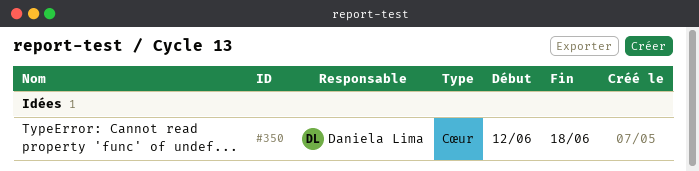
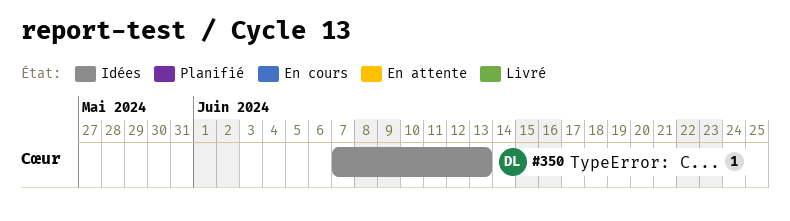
#350, start: Jun 12 -> Jun 7
#350, due: Jun 18 -> Jun 13

